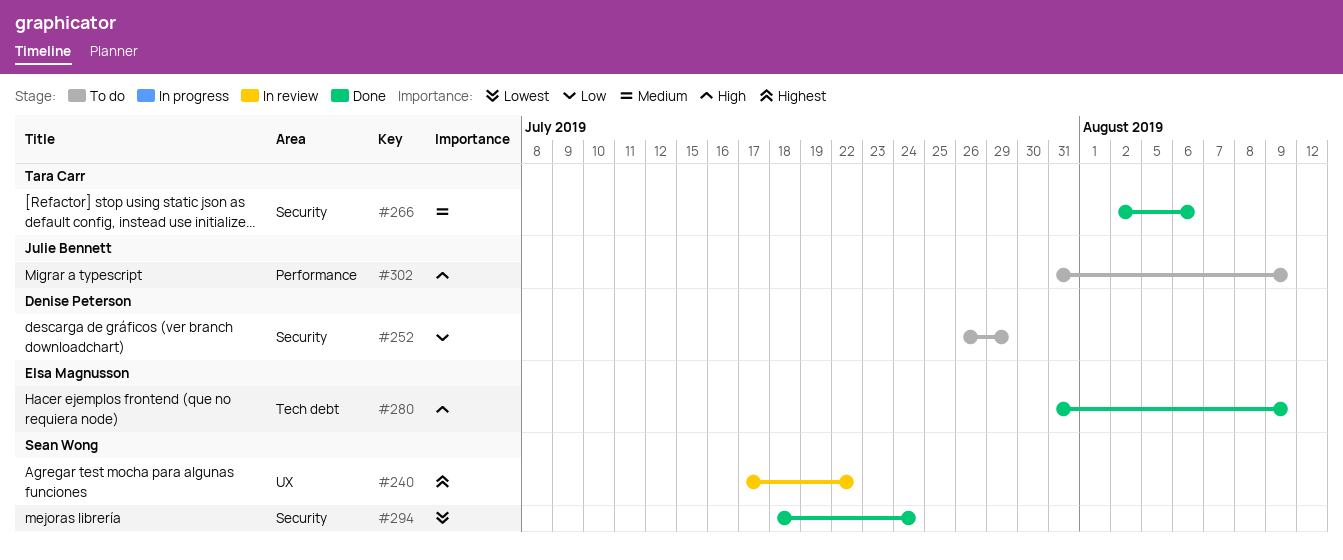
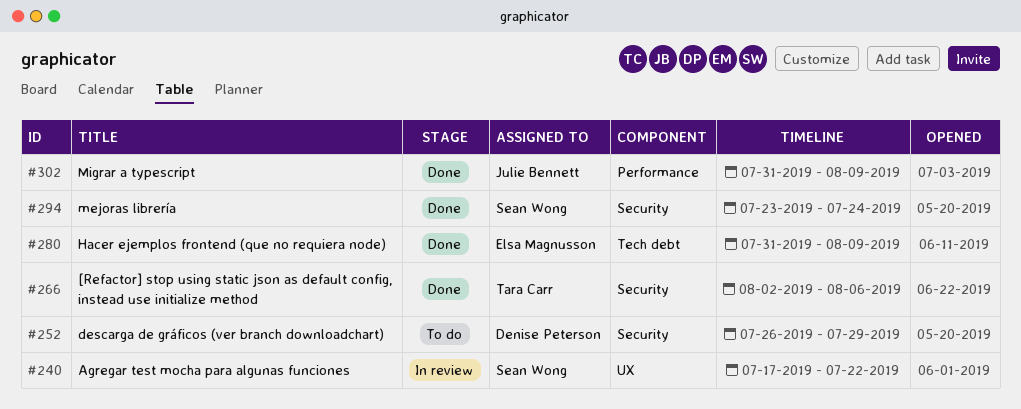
#294, start: Jul 18 -> Jul 23
#302, status: To do -> Done

